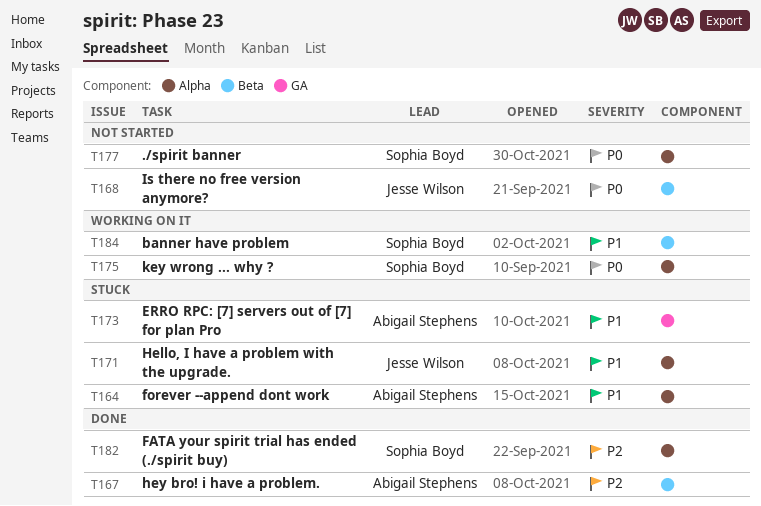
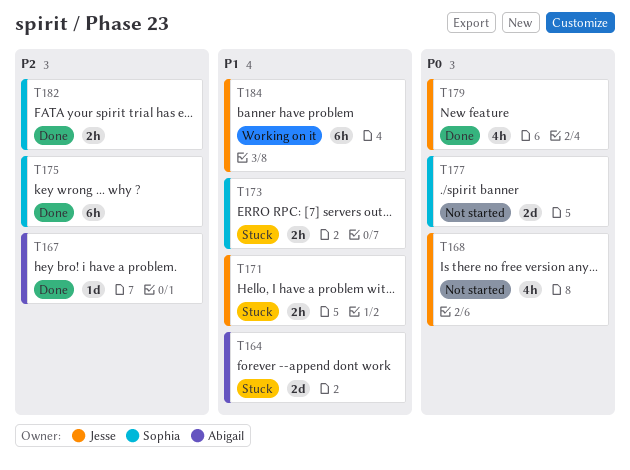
T173, owner: Abigail Stephens -> Sophia Boyd
T175, status: Working on it -> Done
T175, priority: P0 -> P2
T179: none -> present
T184, owner: Sophia Boyd -> Jesse Wilson

